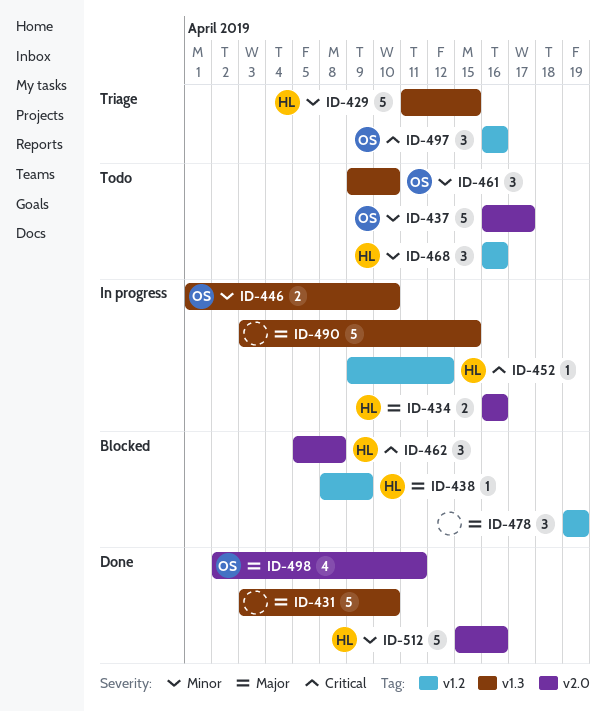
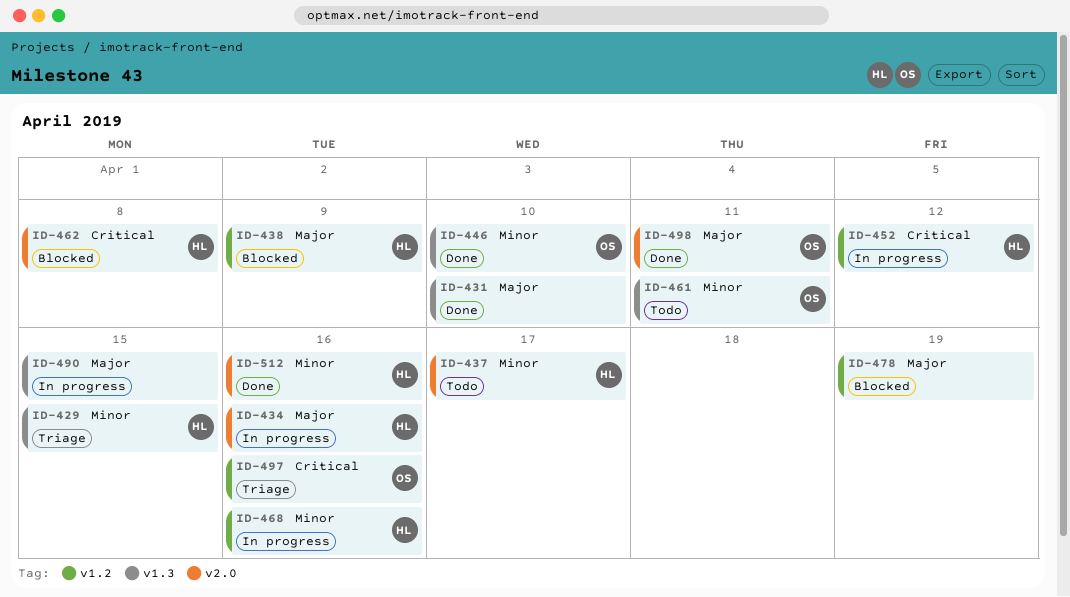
ID-437, owner: OS -> HL
ID-446, status: In progress -> Done
ID-461, due: Apr 10 -> Apr 11
ID-468, status: Todo -> In progress

